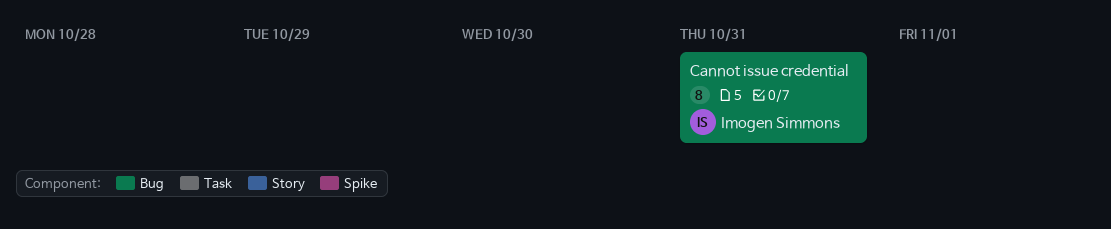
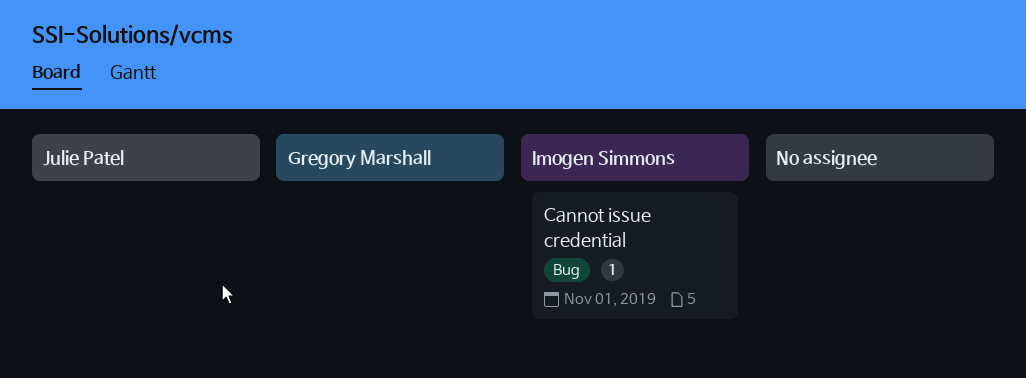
Cannot issue credential, estimate: 8 -> 1
Cannot issue credential, due: Oct 31 -> Nov 1

